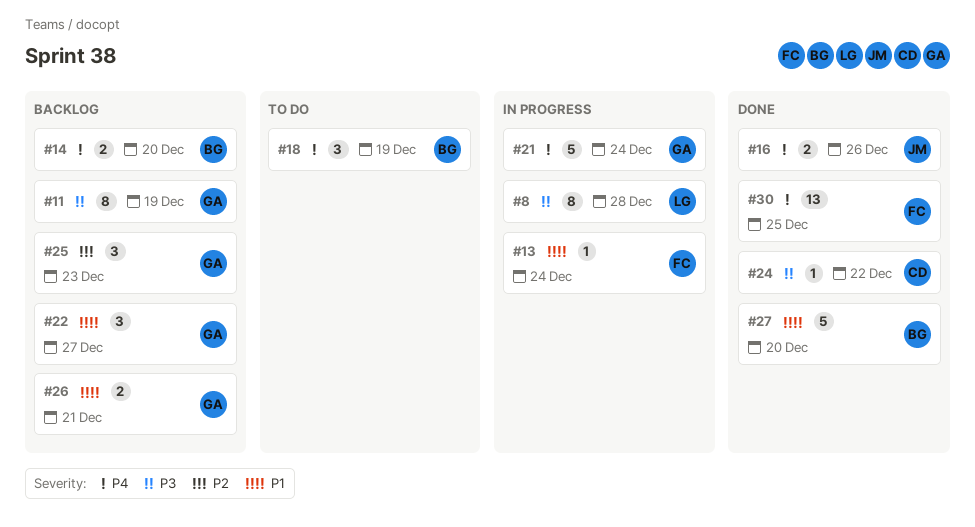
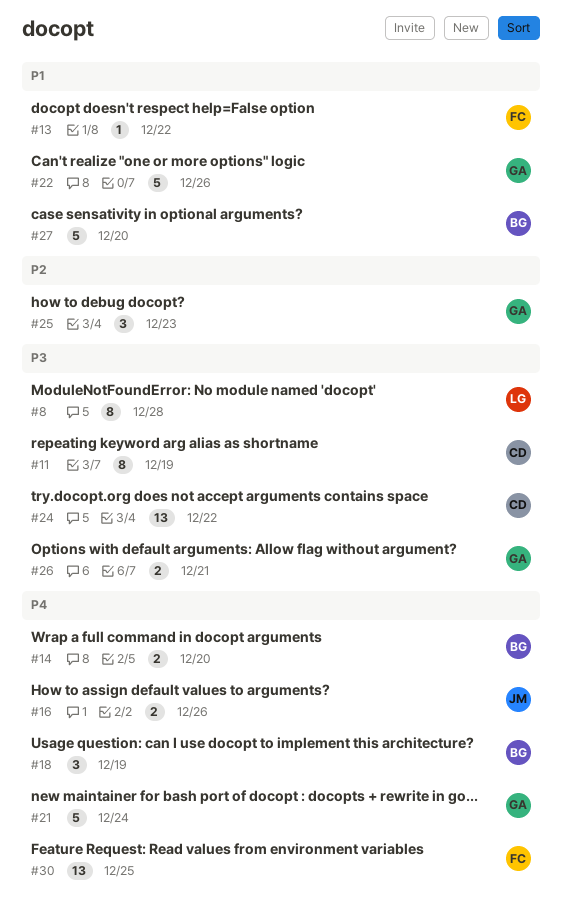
#11, owner: GA -> CD
#13, due: Dec 24 -> Dec 22
#22, estimate: 3 -> 5
#22, due: Dec 27 -> Dec 26
#24, estimate: 1 -> 13
#26, priority: P1 -> P3

